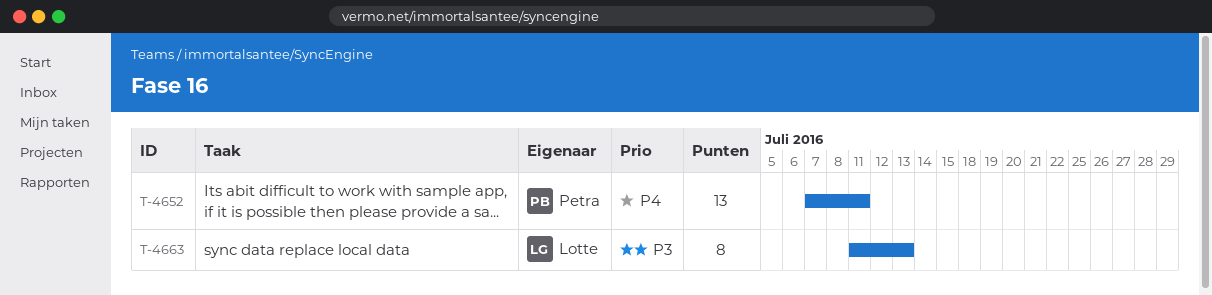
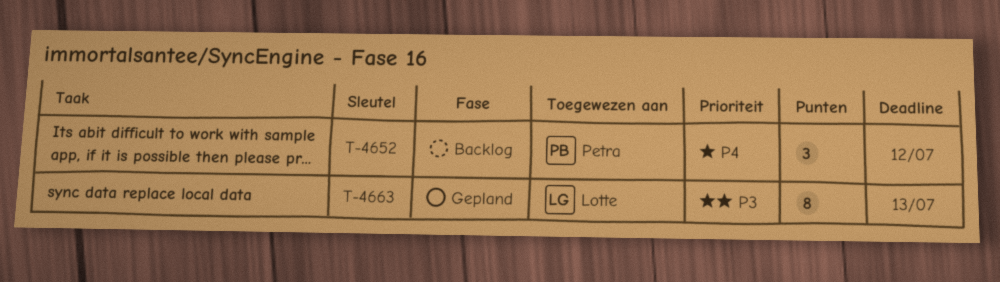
T-4652, estimate: 13 -> 3
T-4652, due: Jul 11 -> Jul 12

